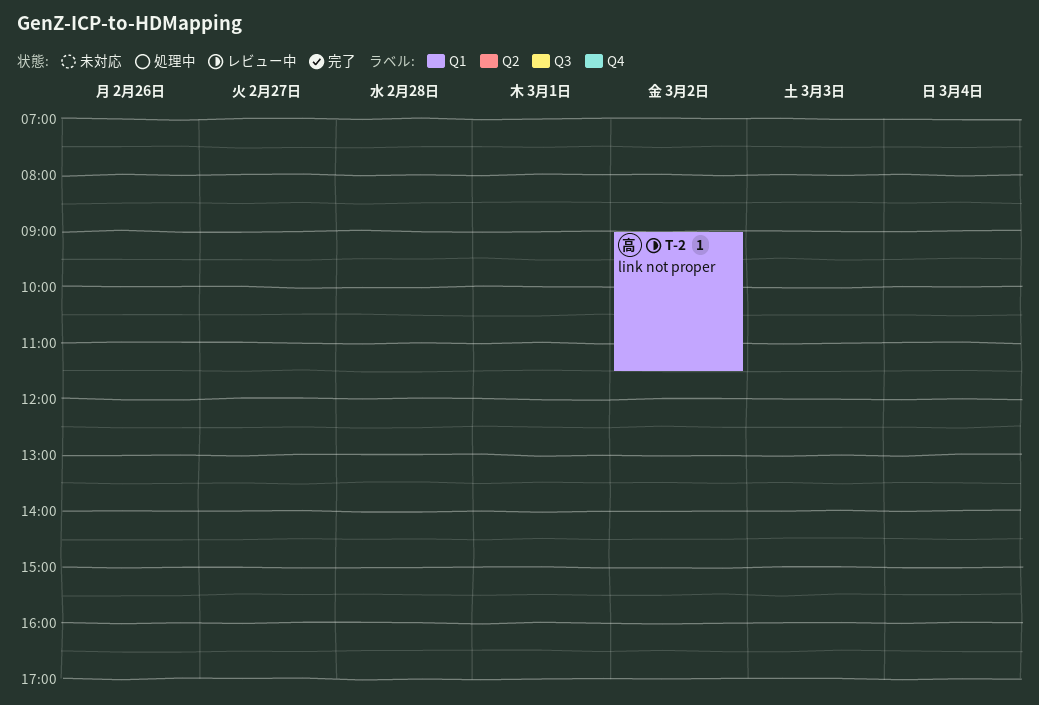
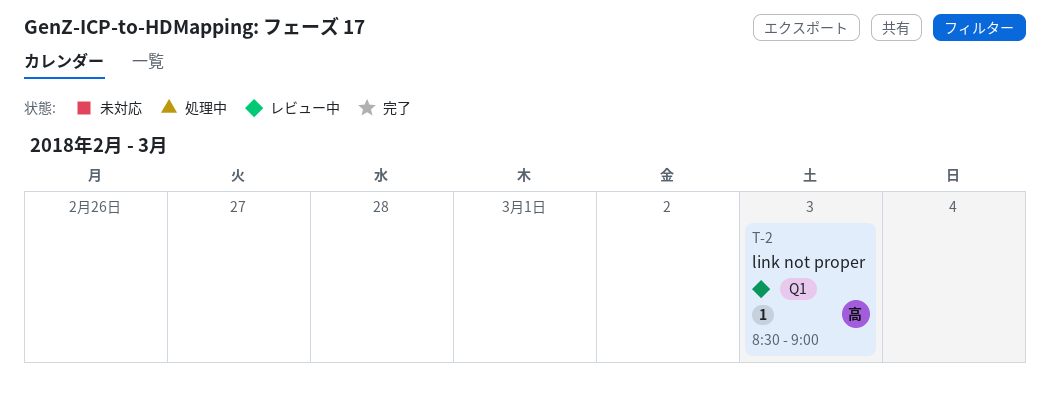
T-2, day: Mar 2 -> Mar 3
T-2, begins: 09:00 -> 08:30
T-2, ends: 11:30 -> 09:00

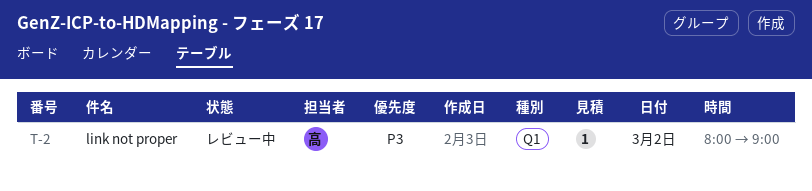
T-2, day: Mar 3 -> Mar 2
T-2, begins: 08:30 -> 08:00

